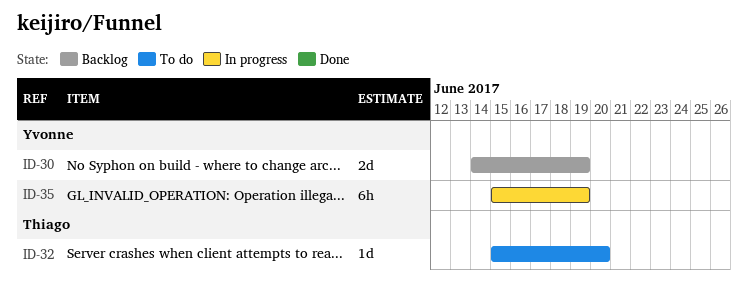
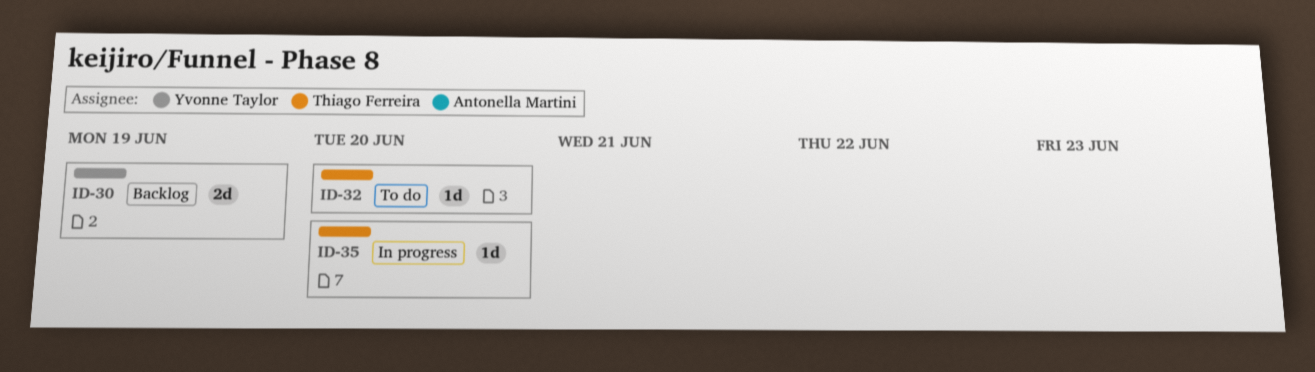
ID-35, owner: Yvonne Taylor -> Thiago Ferreira
ID-35, estimate: 6h -> 1d
ID-35, due: Jun 19 -> Jun 20

